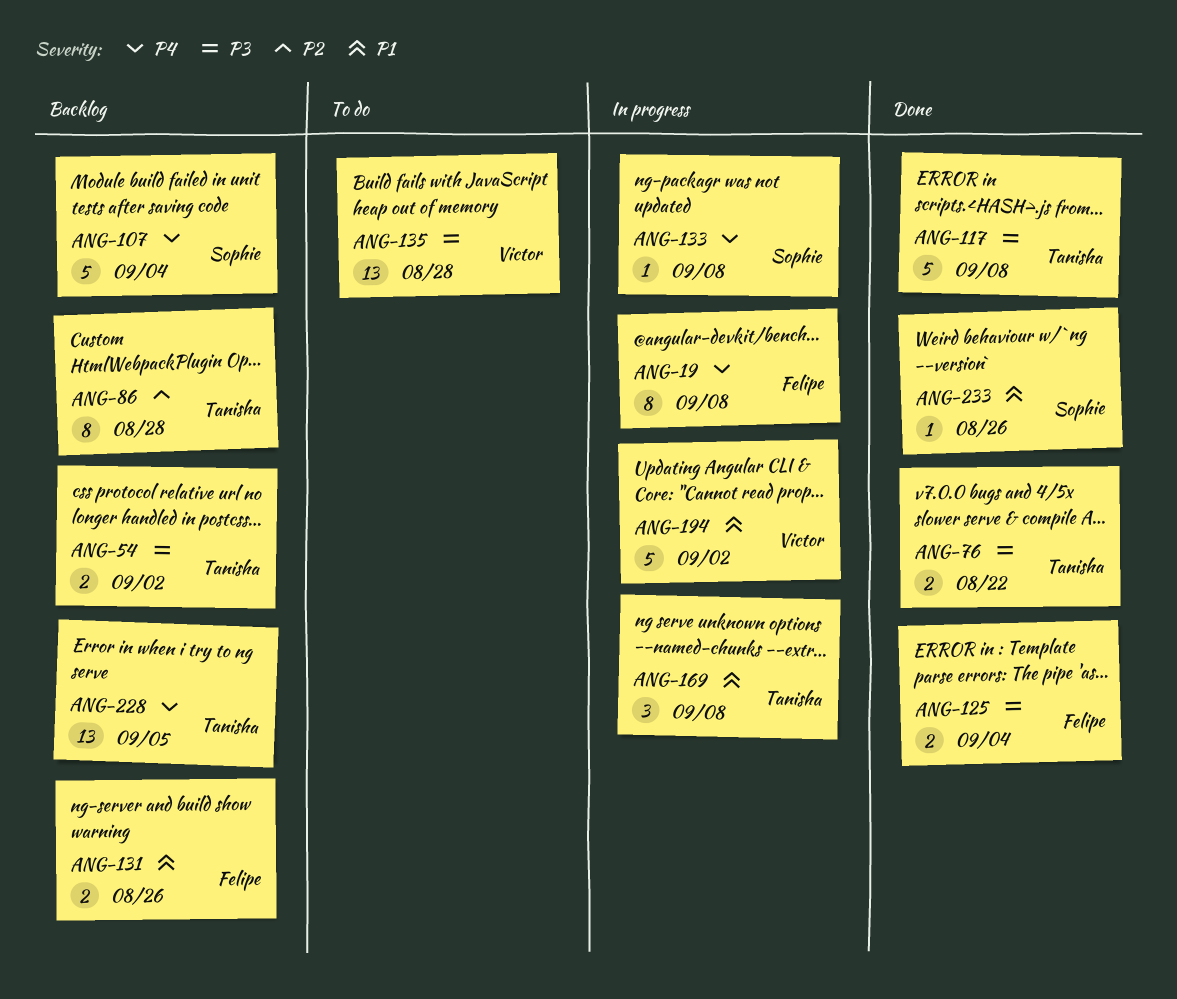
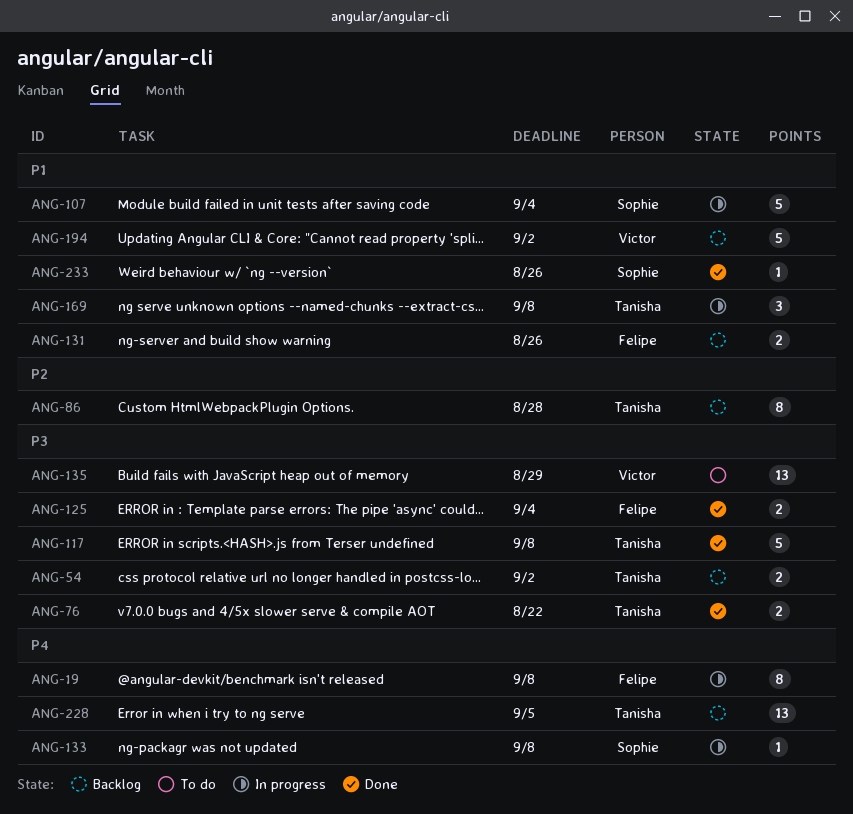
ANG-107, status: Backlog -> In progress
ANG-107, priority: P4 -> P1
ANG-135, due: Aug 28 -> Aug 29
ANG-194, status: In progress -> Backlog

